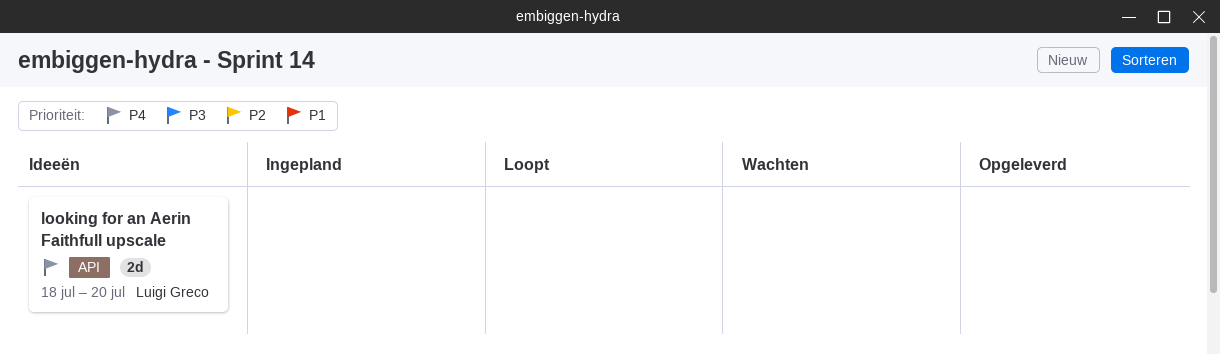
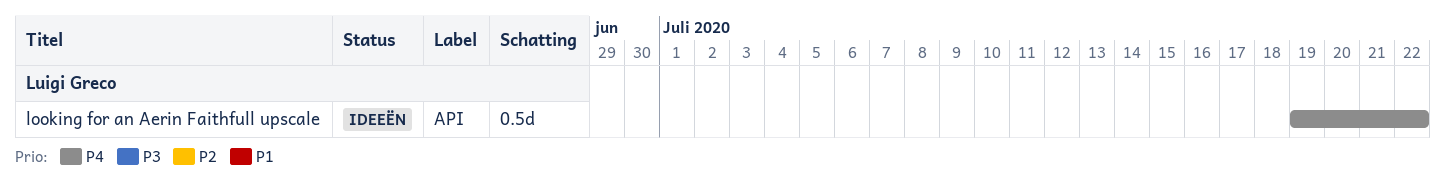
looking for an Aerin Faithfull upscale, estimate: 2d -> 0.5d
looking for an Aerin Faithfull upscale, start: Jul 18 -> Jul 19
looking for an Aerin Faithfull upscale, due: Jul 20 -> Jul 22

